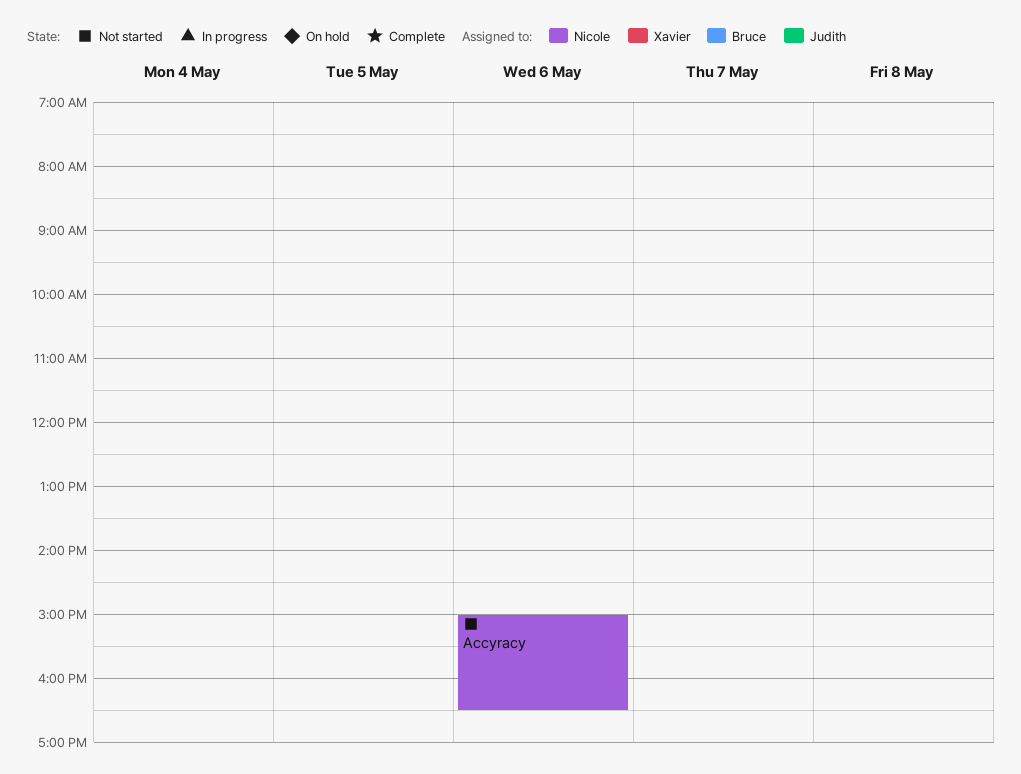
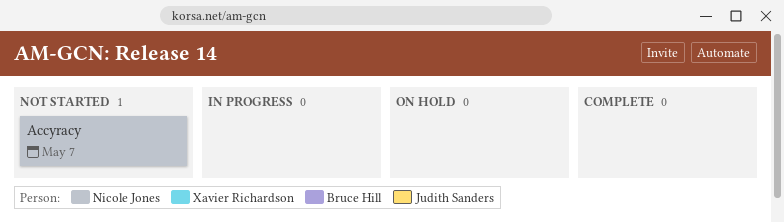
Accyracy, day: May 6 -> May 7

